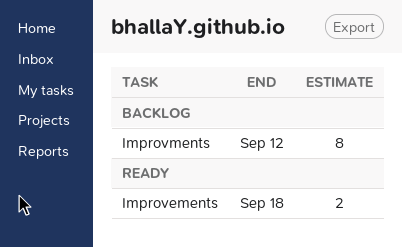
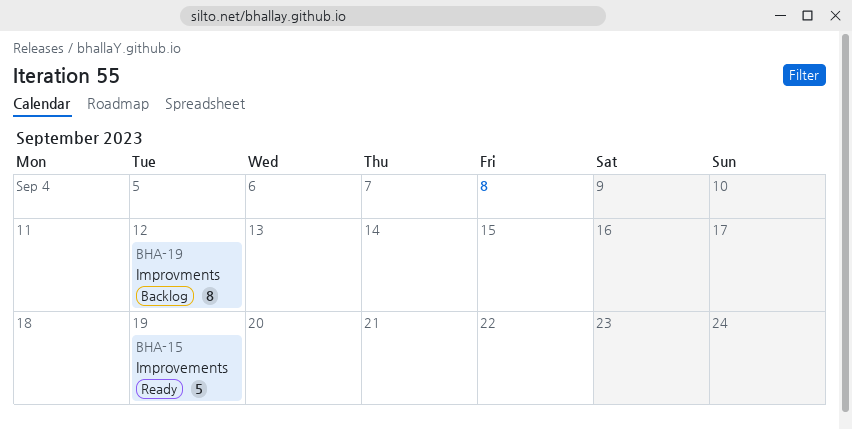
Improvements, estimate: 2 -> 5
Improvements, due: Sep 18 -> Sep 19

